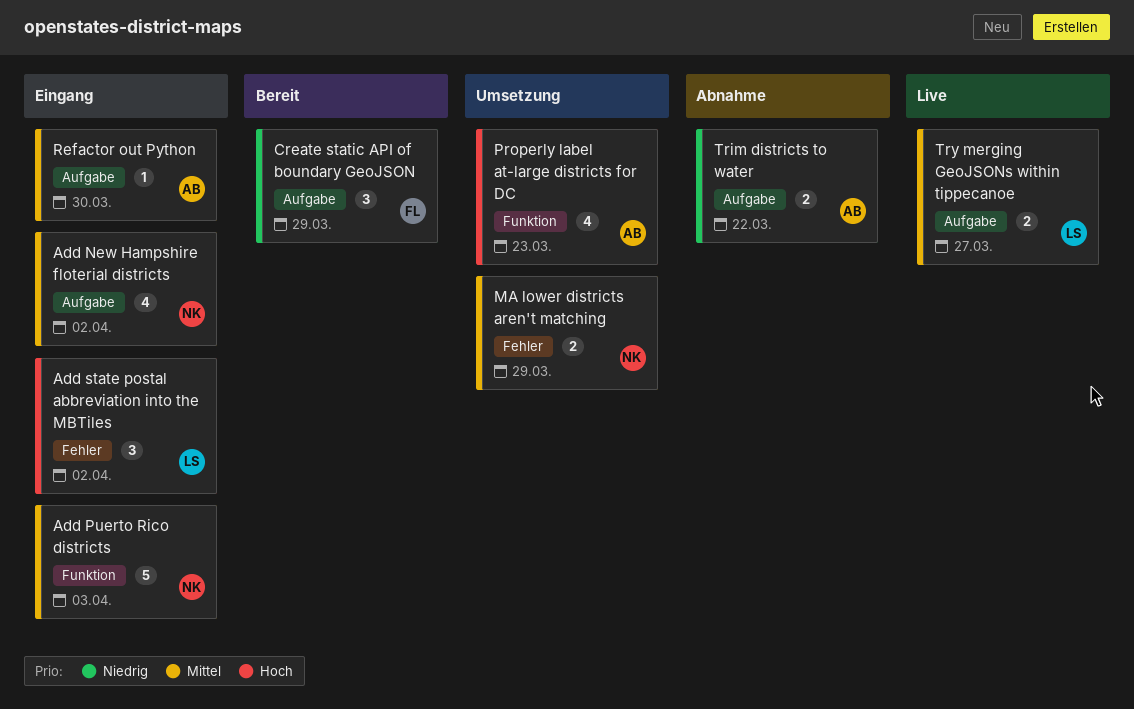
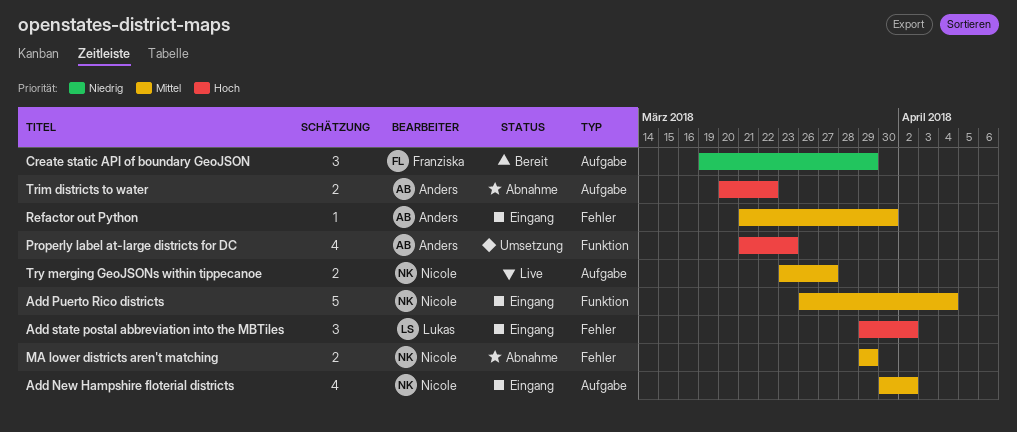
Add Puerto Rico districts, due: Apr 3 -> Apr 4
MA lower districts aren't matching, status: Umsetzung -> Abnahme
Refactor out Python, label: Aufgabe -> Fehler
Trim districts to water, priority: Niedrig -> Hoch
Try merging GeoJSONs within tippecanoe, owner: Lukas -> Nicole

